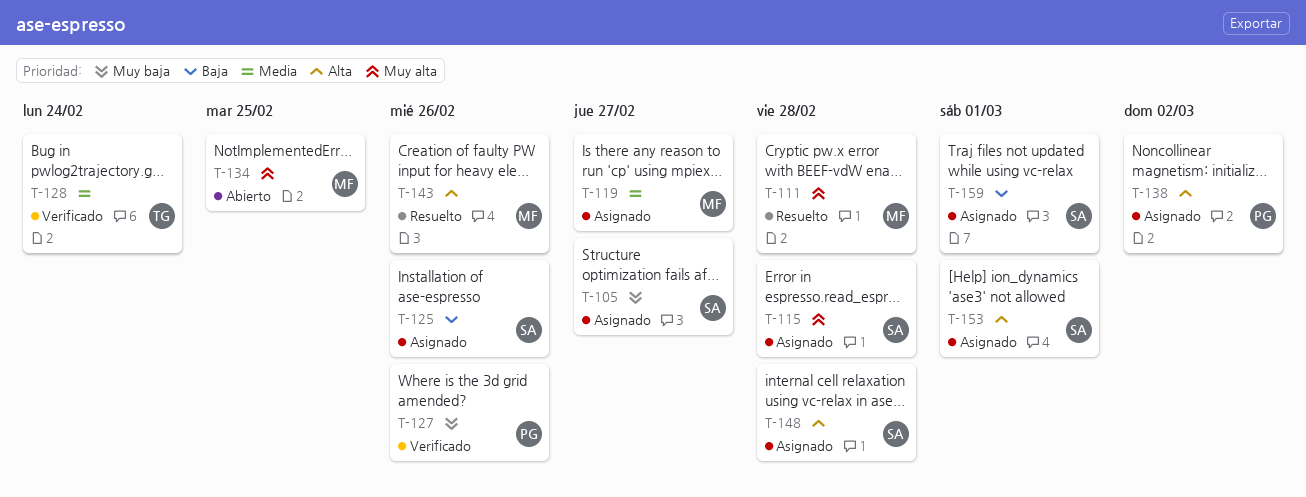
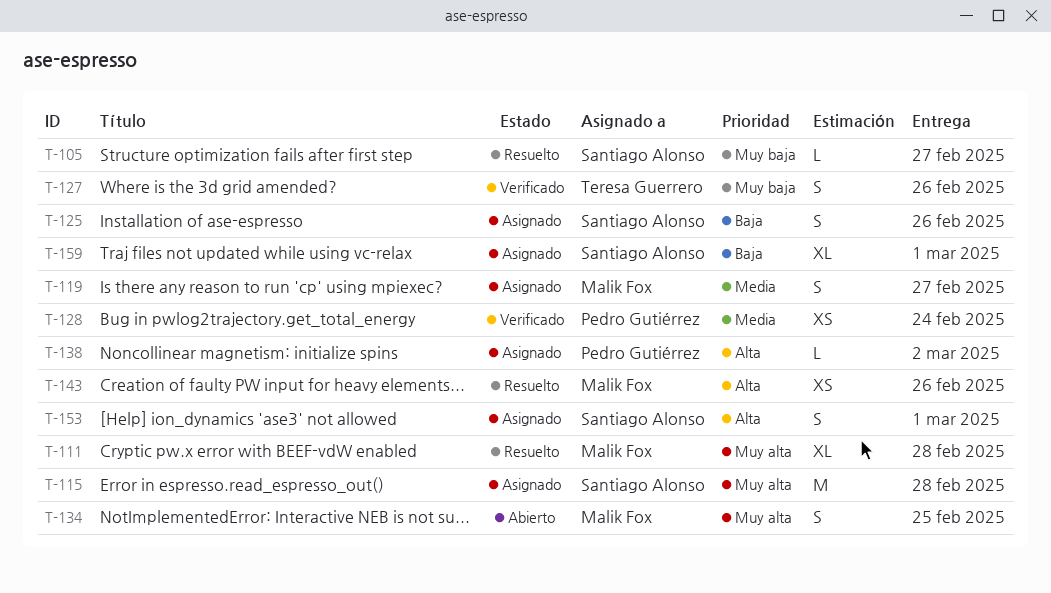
T-105, status: Asignado -> Resuelto
T-127, owner: Pedro Gutiérrez -> Teresa Guerrero
T-128, owner: Teresa Guerrero -> Pedro Gutiérrez
T-148: present -> none

